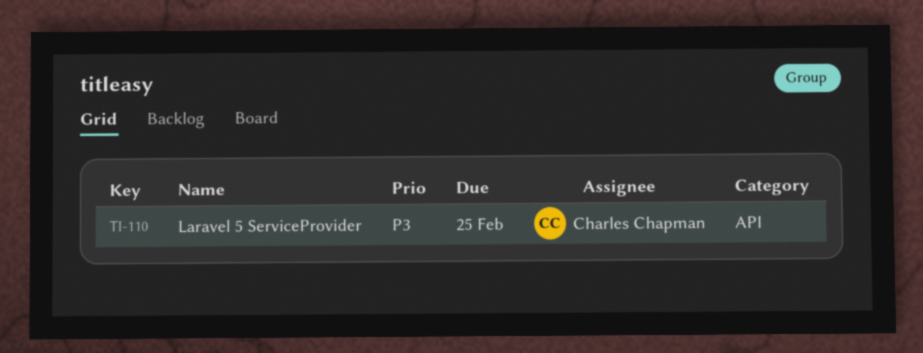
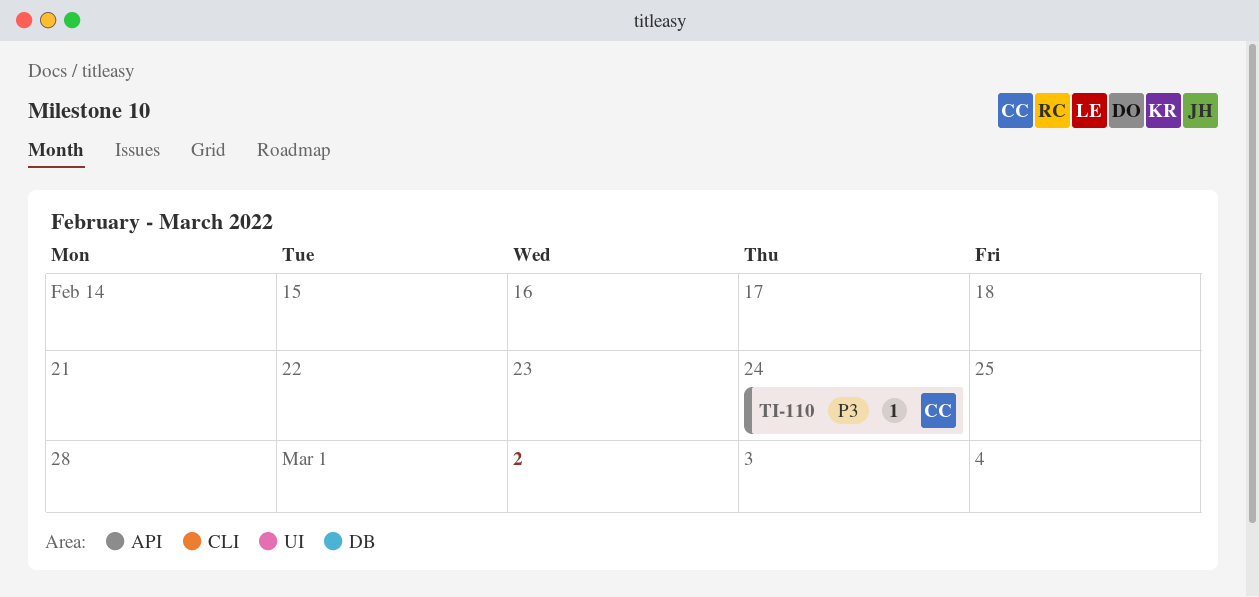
TI-110, due: Feb 25 -> Feb 24

